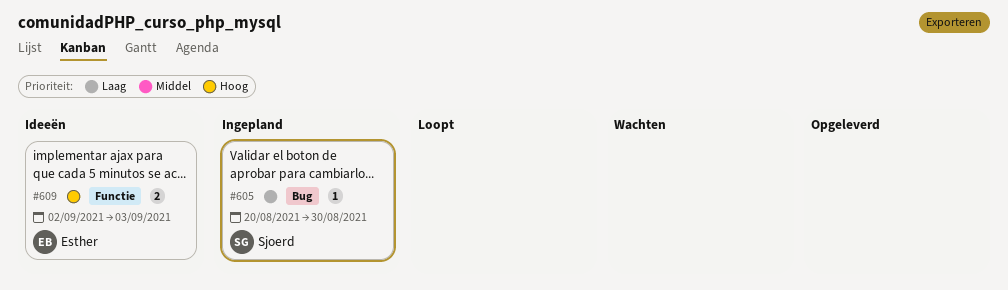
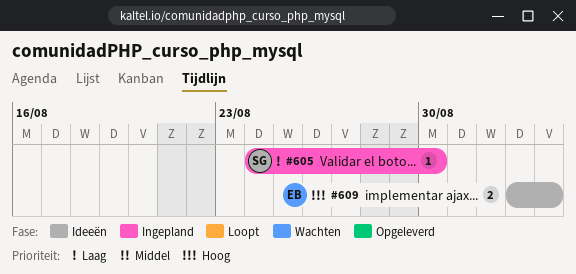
#605, start: Aug 20 -> Aug 24

